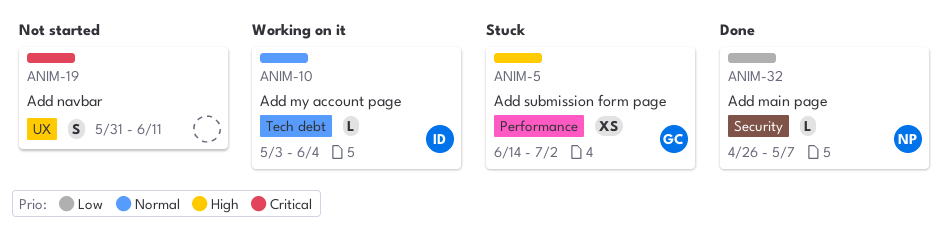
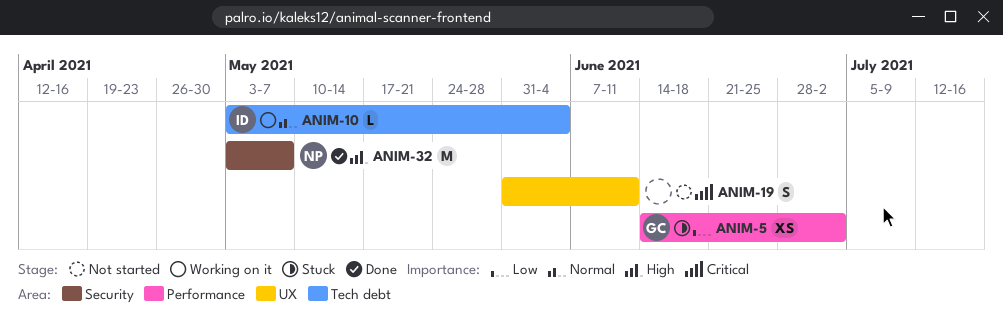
ANIM-5, priority: High -> Low
ANIM-32, priority: Low -> High
ANIM-32, estimate: L -> M
ANIM-32, start: Apr 26 -> May 3

